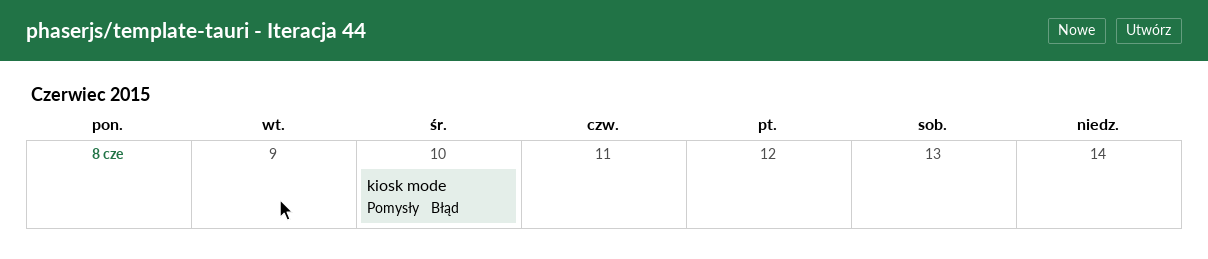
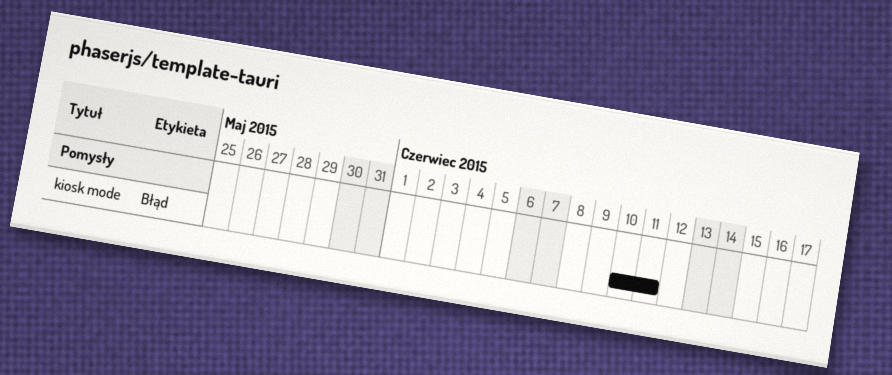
kiosk mode, due: Jun 10 -> Jun 11

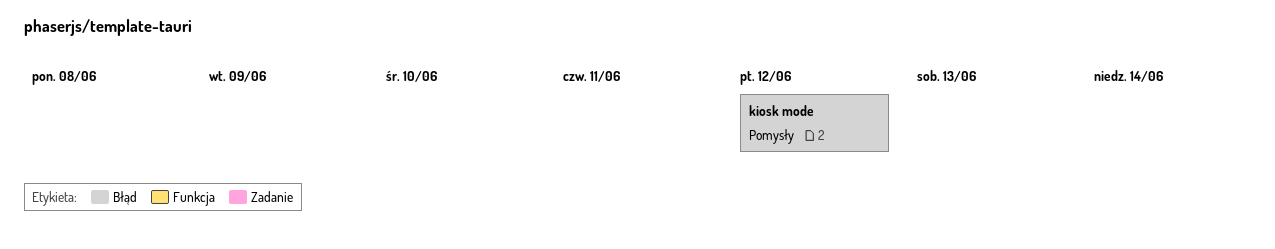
kiosk mode, due: Jun 11 -> Jun 12

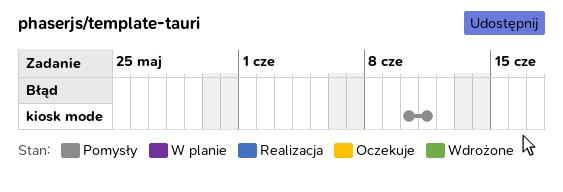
kiosk mode, due: Jun 12 -> Jun 11

